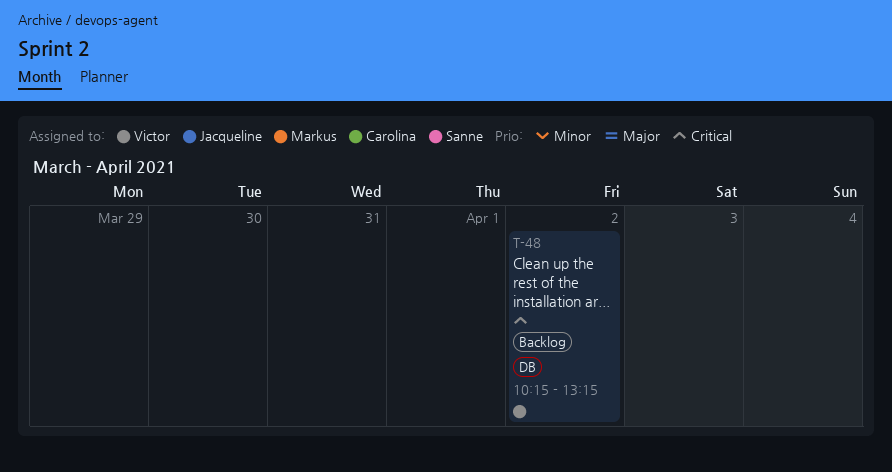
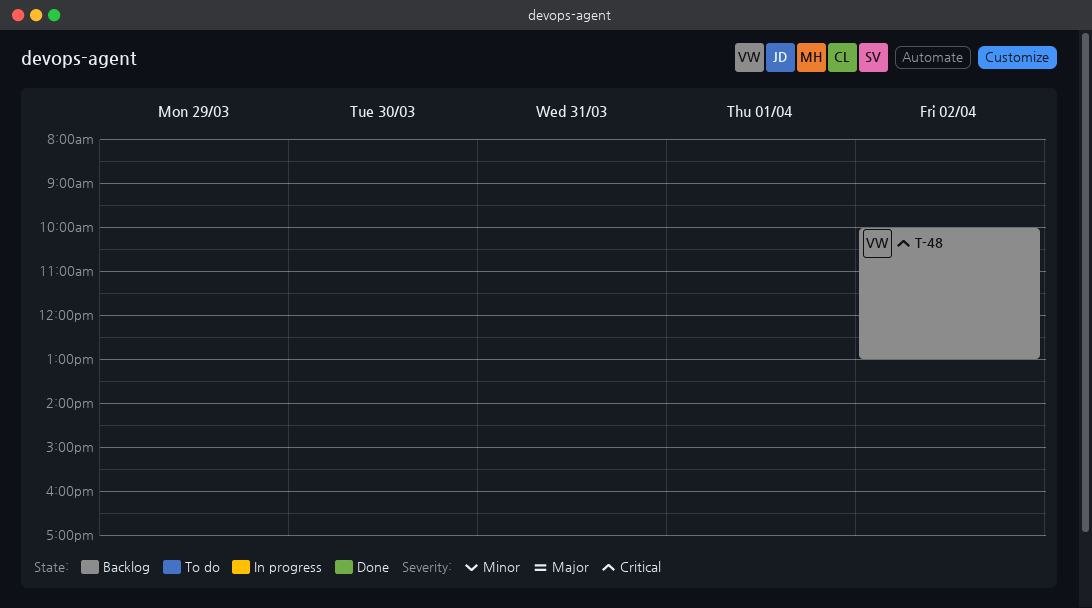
T-48, begins: 10:15 -> 10:00
T-48, ends: 13:15 -> 13:00

